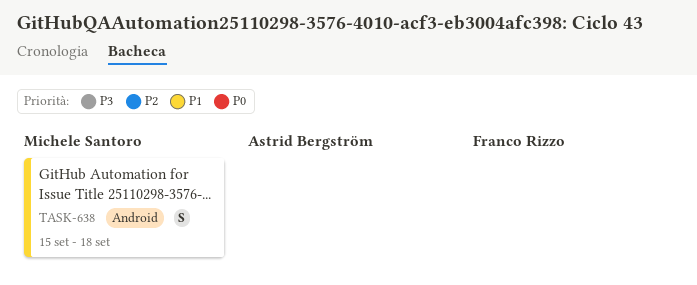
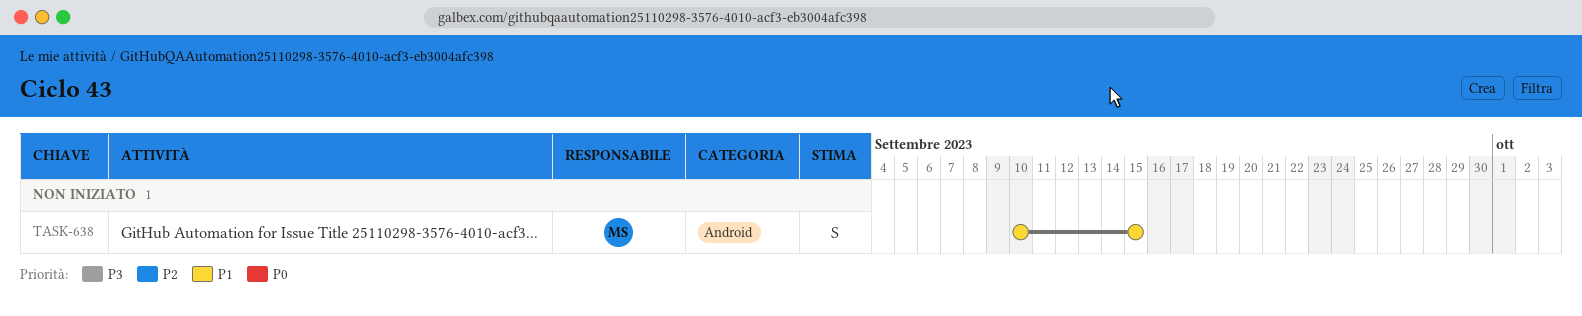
TASK-638, start: Sep 15 -> Sep 10
TASK-638, due: Sep 18 -> Sep 15

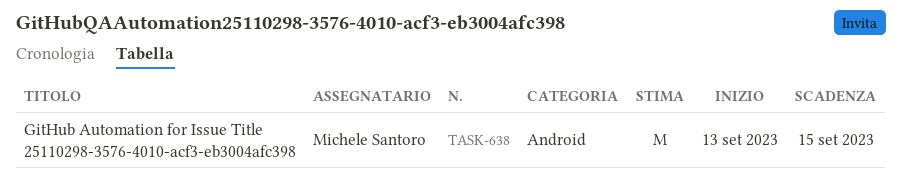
TASK-638, estimate: S -> M
TASK-638, start: Sep 10 -> Sep 13

